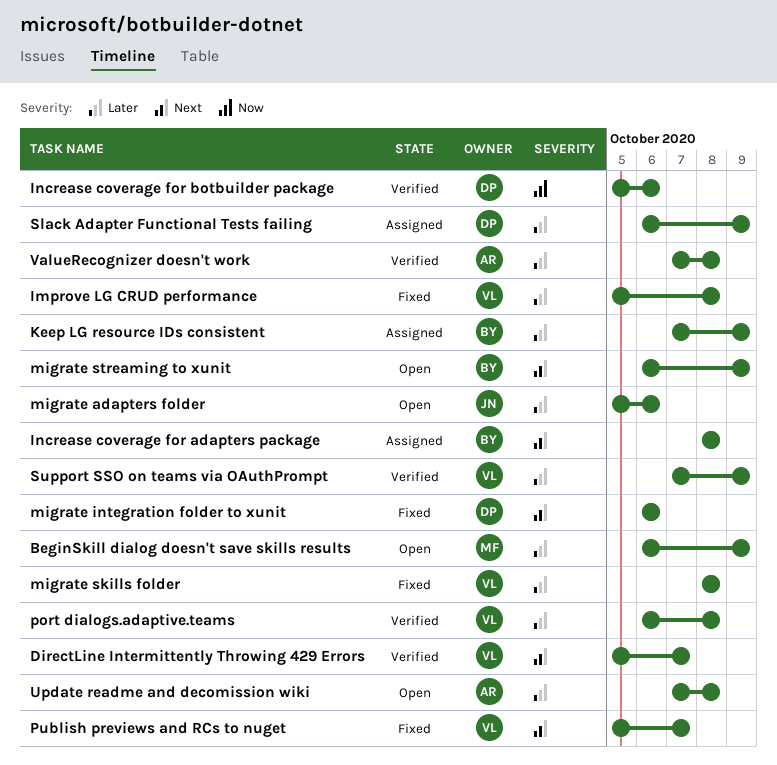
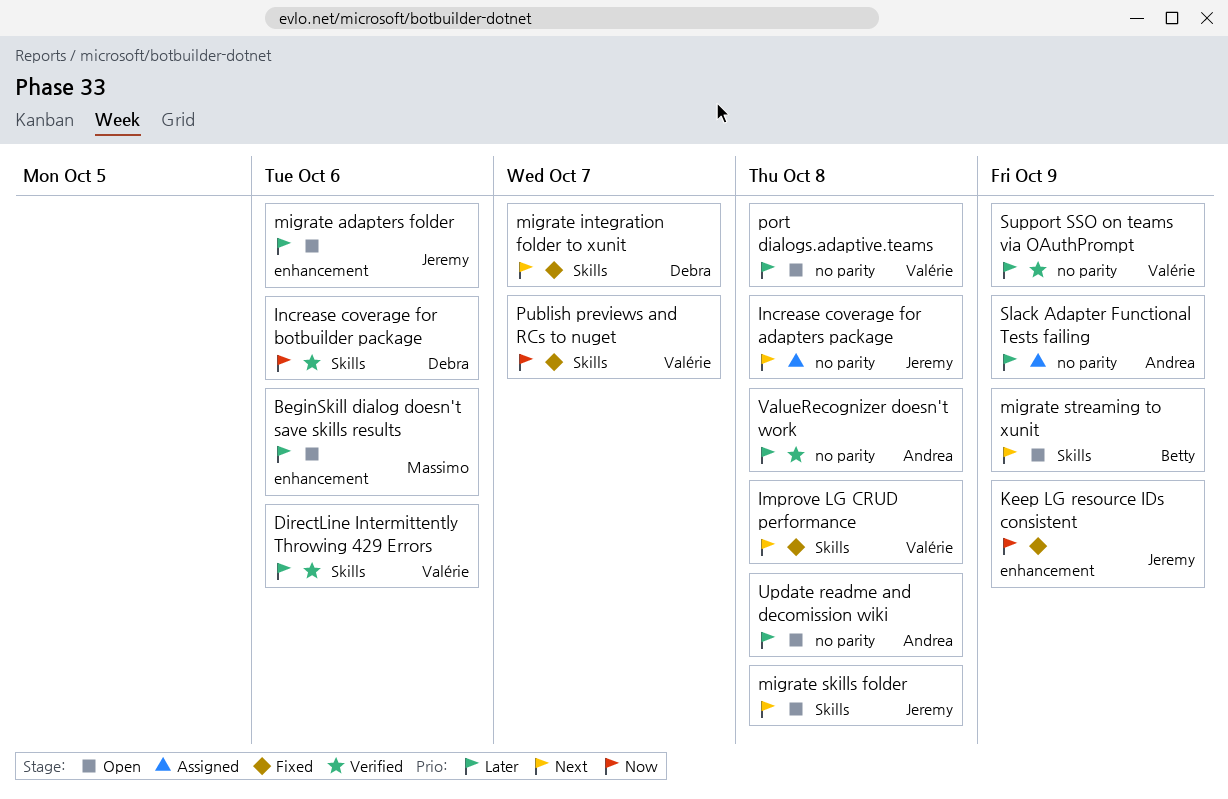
BeginSkill dialog doesn't save skills results, due: Oct 9 -> Oct 6
DirectLine Intermittently Throwing 429 Errors, priority: Next -> Later
DirectLine Intermittently Throwing 429 Errors, due: Oct 7 -> Oct 6
Improve LG CRUD performance, priority: Later -> Next
Increase coverage for adapters package, owner: Betty -> Jeremy
Keep LG resource IDs consistent, status: Assigned -> Fixed
Keep LG resource IDs consistent, owner: Betty -> Jeremy
Keep LG resource IDs consistent, priority: Later -> Now
migrate integration folder to xunit, due: Oct 6 -> Oct 7
migrate skills folder, status: Fixed -> Open
migrate skills folder, owner: Valérie -> Jeremy
migrate skills folder, priority: Later -> Next
port dialogs.adaptive.teams, status: Verified -> Open
Publish previews and RCs to nuget, priority: Next -> Now
Slack Adapter Functional Tests failing, owner: Debra -> Andrea

